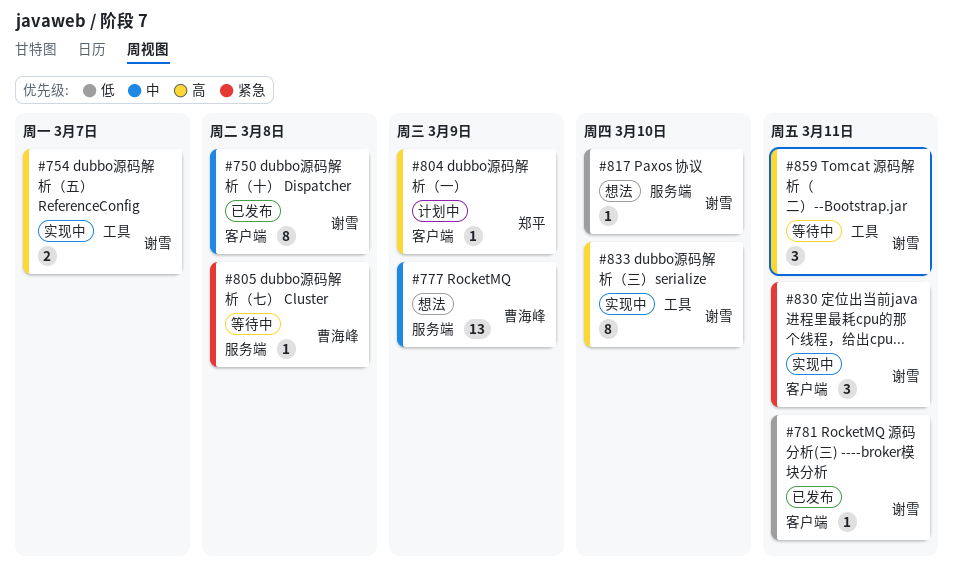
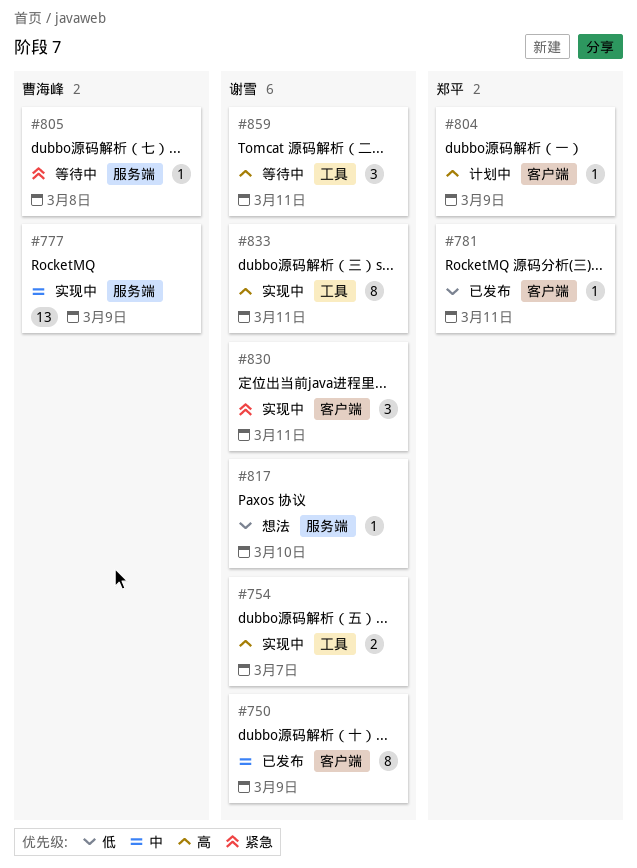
#750, due: Mar 8 -> Mar 9
#777, status: 想法 -> 实现中
#781, owner: 谢雪 -> 郑平
#833, due: Mar 10 -> Mar 11

